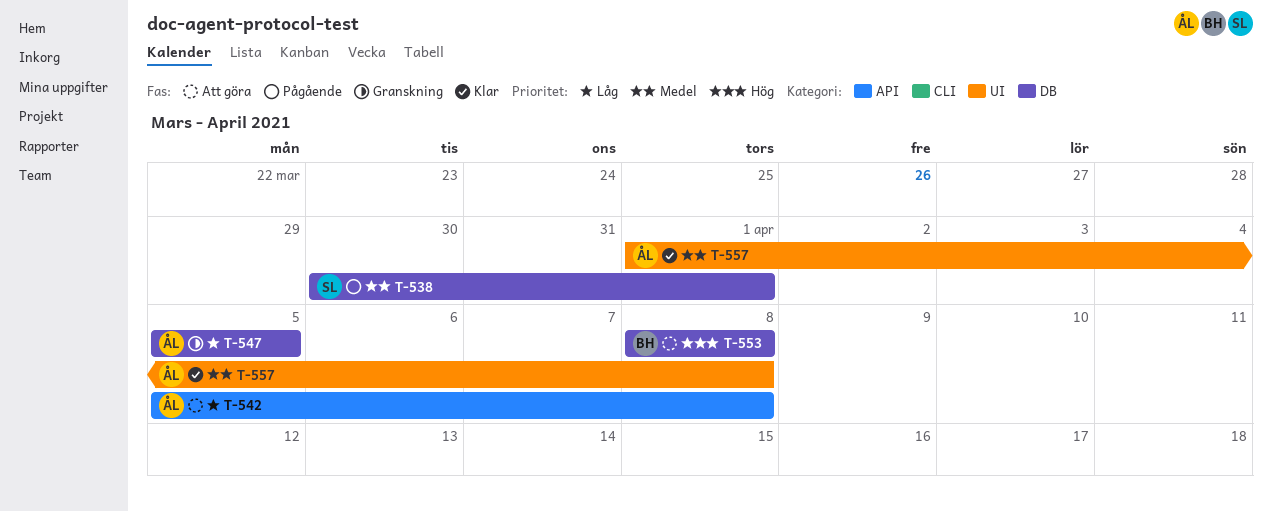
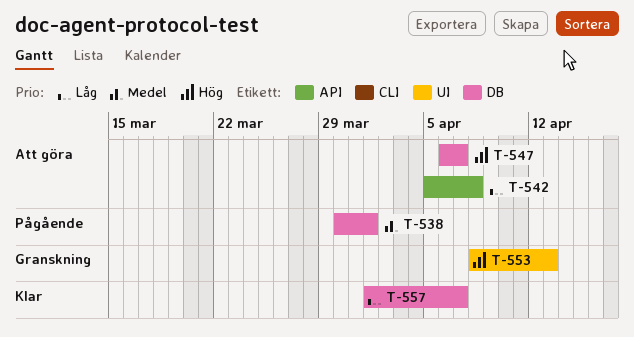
T-547, status: Granskning -> Att göra
T-547, priority: Låg -> Hög
T-547, start: Apr 5 -> Apr 6
T-547, due: Apr 5 -> Apr 7
T-553, status: Att göra -> Granskning
T-553, label: DB -> UI
T-553, due: Apr 8 -> Apr 13
T-557, priority: Medel -> Låg
T-557, label: UI -> DB
T-557, due: Apr 8 -> Apr 7

